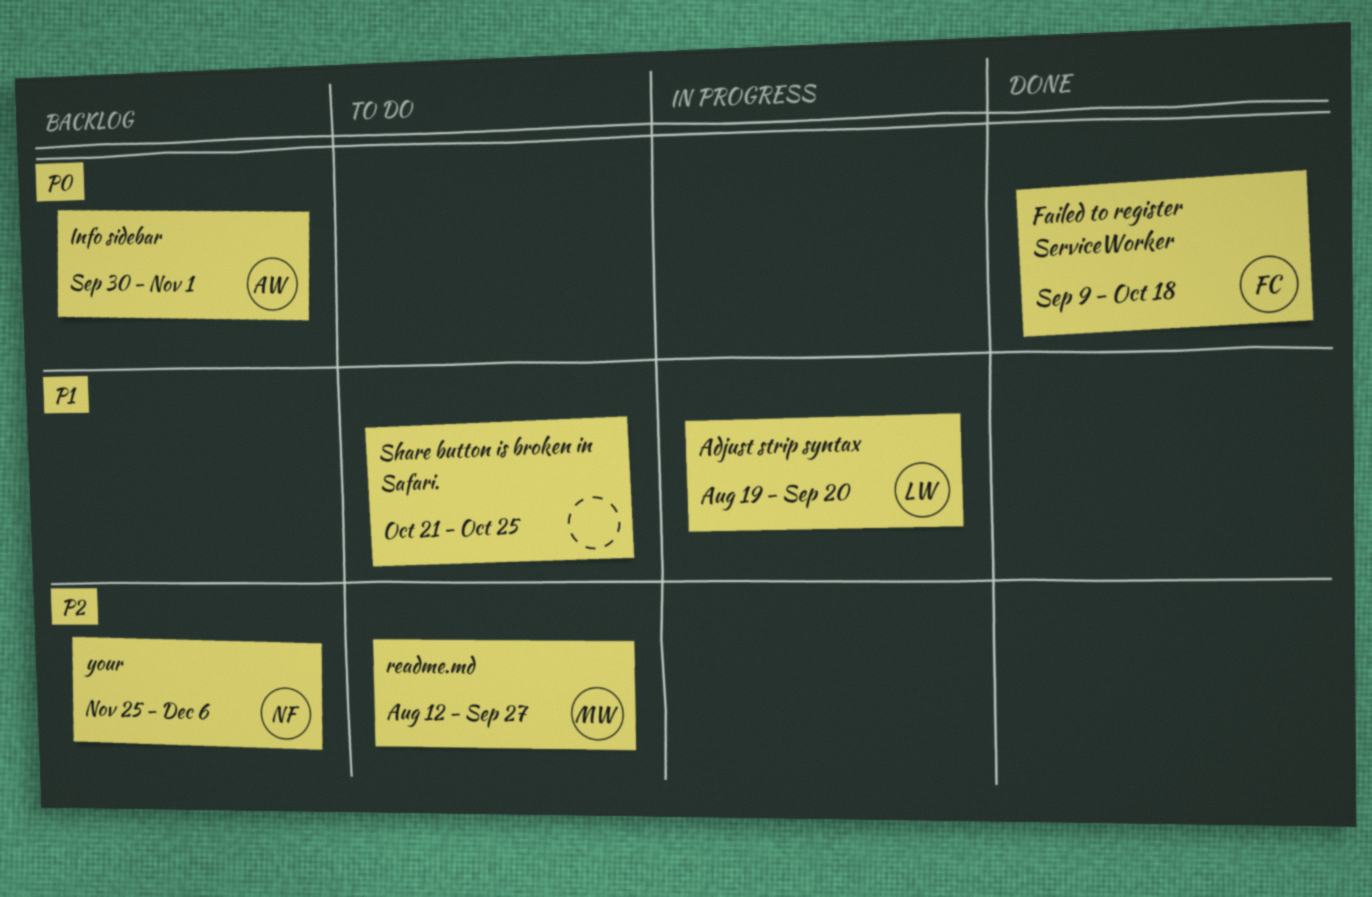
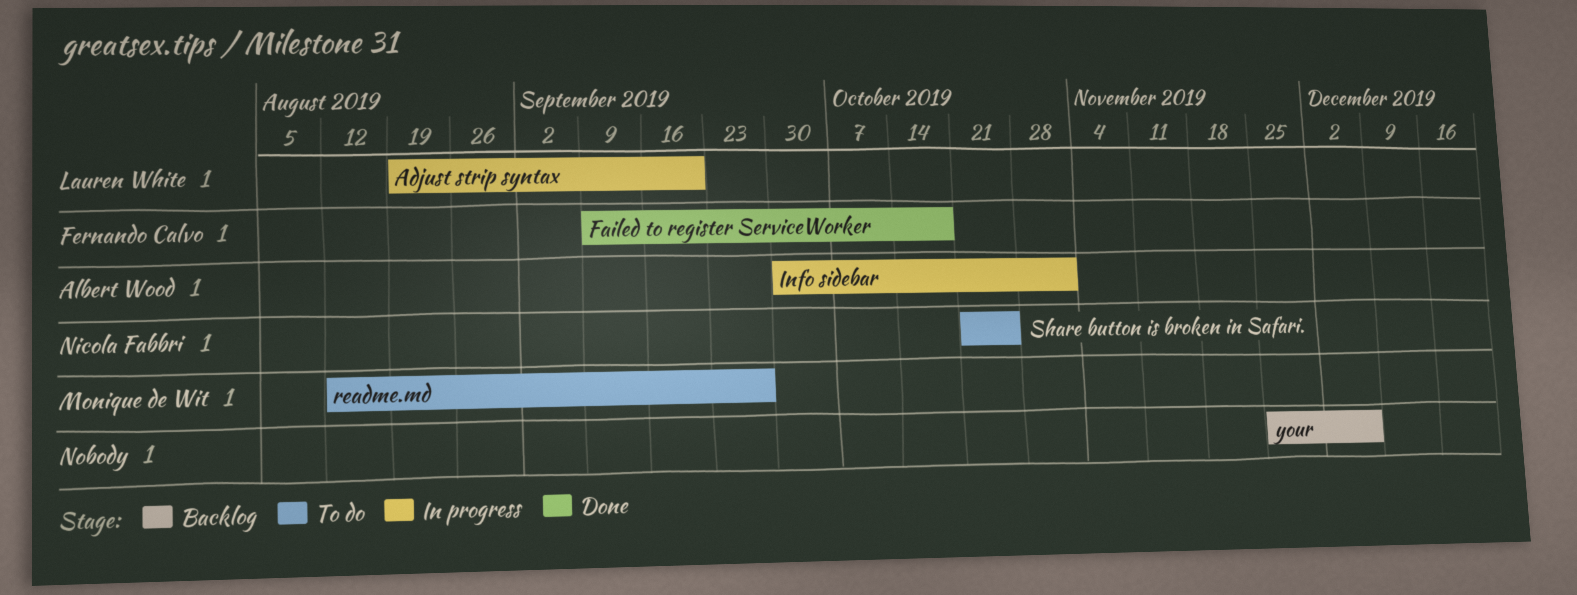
Info sidebar, status: Backlog -> In progress
Share button is broken in Safari., owner: none -> Nicola Fabbri
your, owner: Nicola Fabbri -> none

